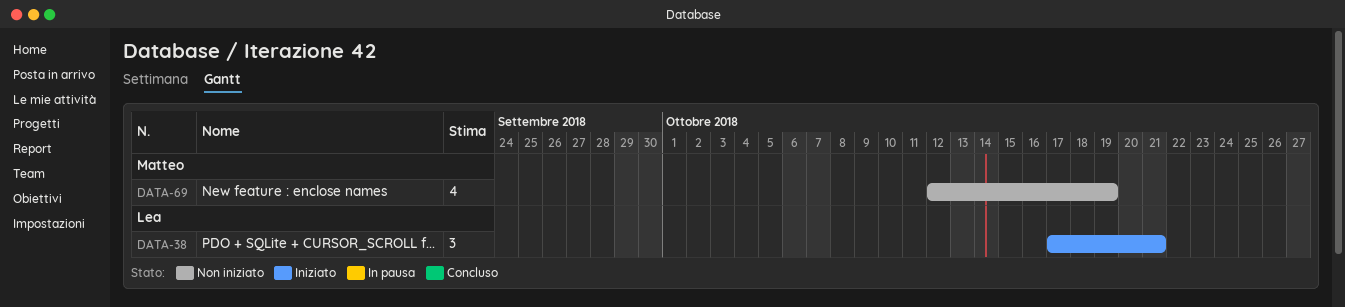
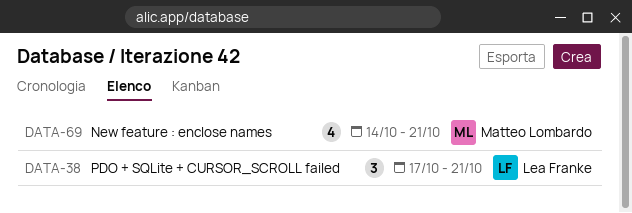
DATA-69, start: Oct 12 -> Oct 14
DATA-69, due: Oct 19 -> Oct 21

